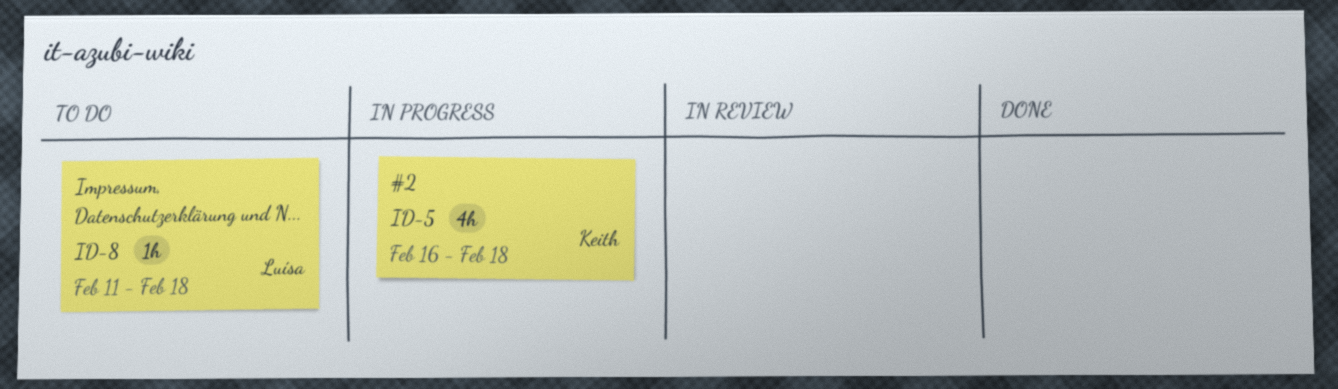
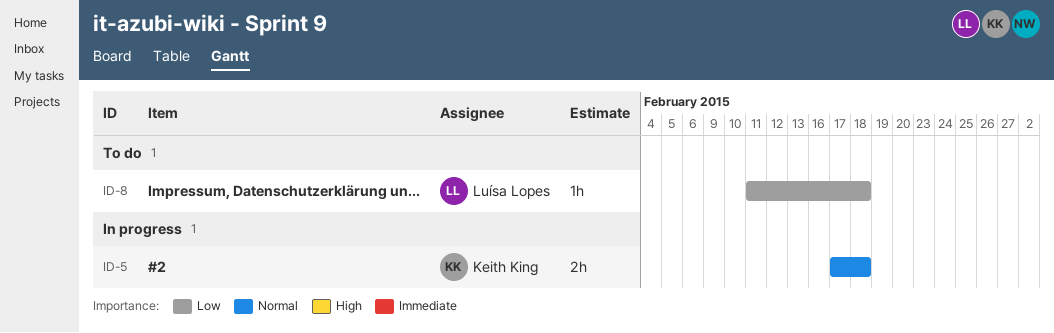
ID-5, estimate: 4h -> 2h
ID-5, start: Feb 16 -> Feb 17

